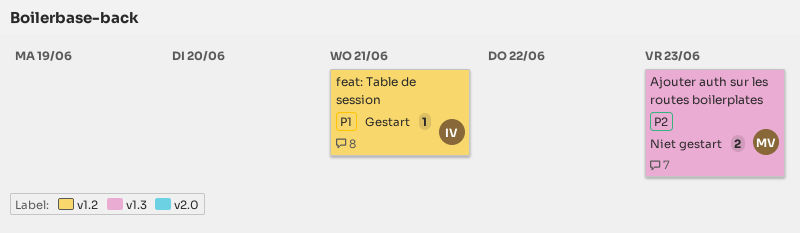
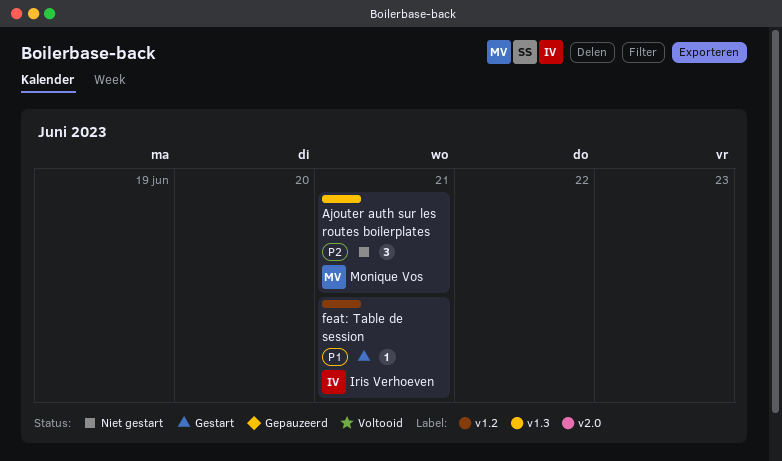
Ajouter auth sur les routes boilerplates, estimate: 2 -> 3
Ajouter auth sur les routes boilerplates, due: Jun 23 -> Jun 21

